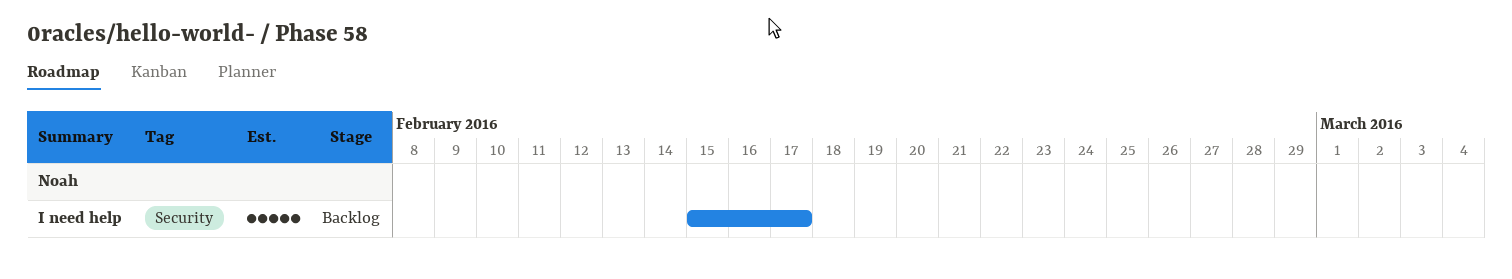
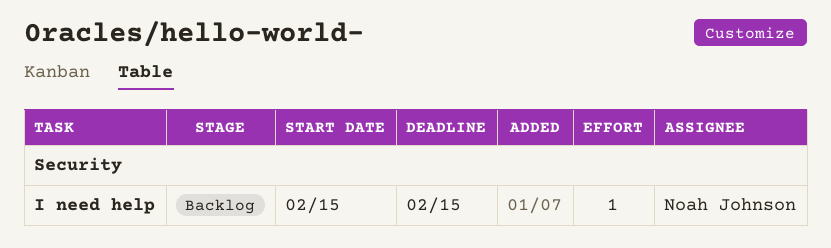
I need help, estimate: 5 -> 1
I need help, due: Feb 17 -> Feb 15

